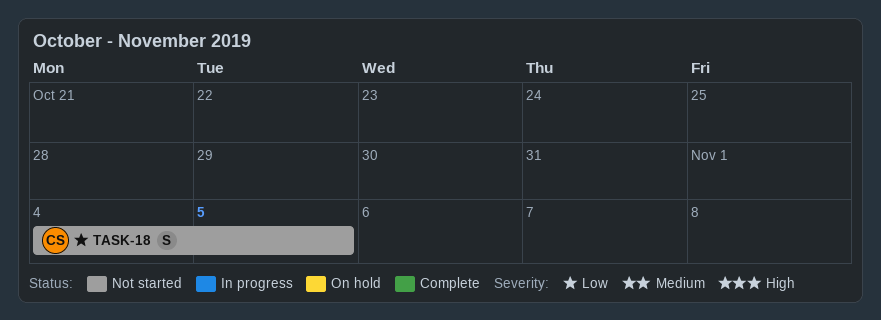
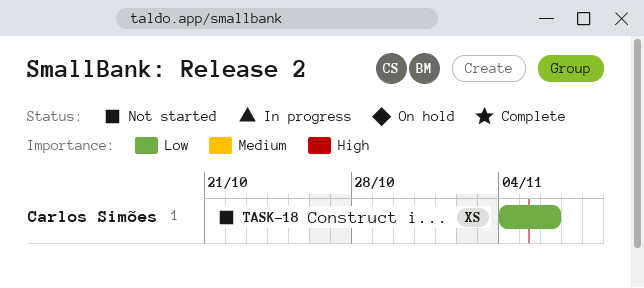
TASK-18, estimate: S -> XS
TASK-18, due: Nov 5 -> Nov 6

